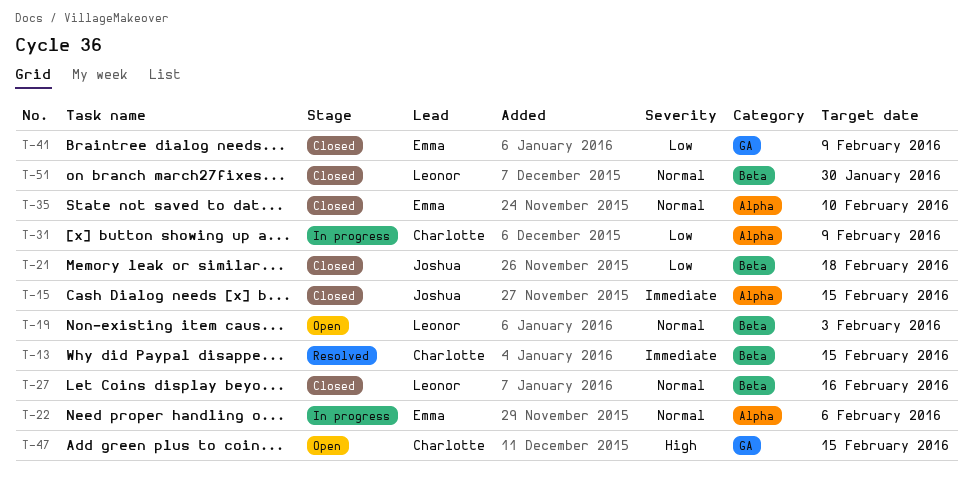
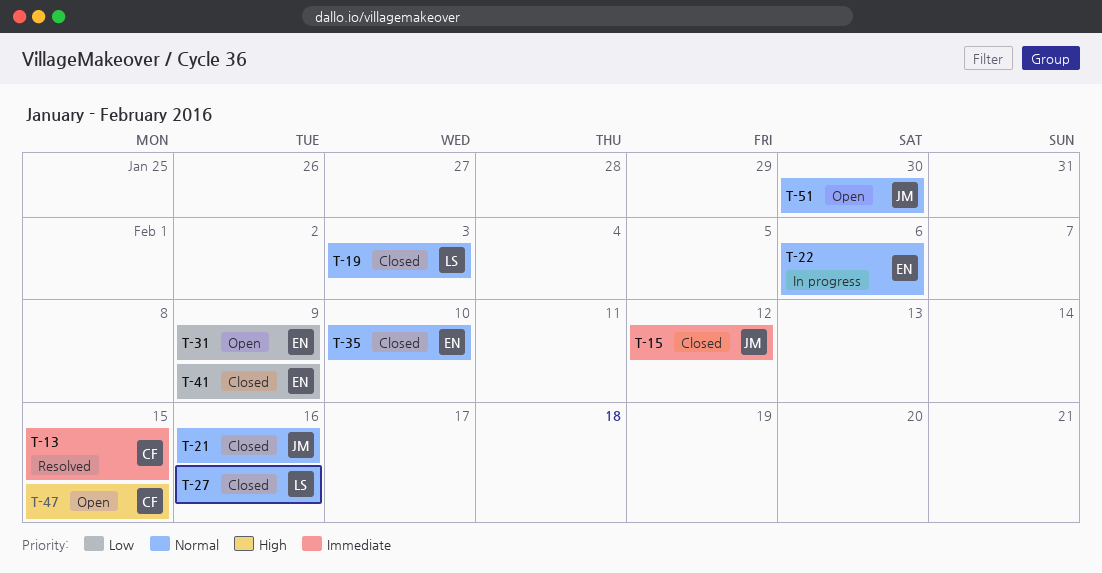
T-15, due: Feb 15 -> Feb 12
T-19, status: Open -> Closed
T-21, priority: Low -> Normal
T-21, due: Feb 18 -> Feb 16
T-31, status: In progress -> Open
T-31, owner: Charlotte -> Emma
T-51, status: Closed -> Open
T-51, owner: Leonor -> Joshua

